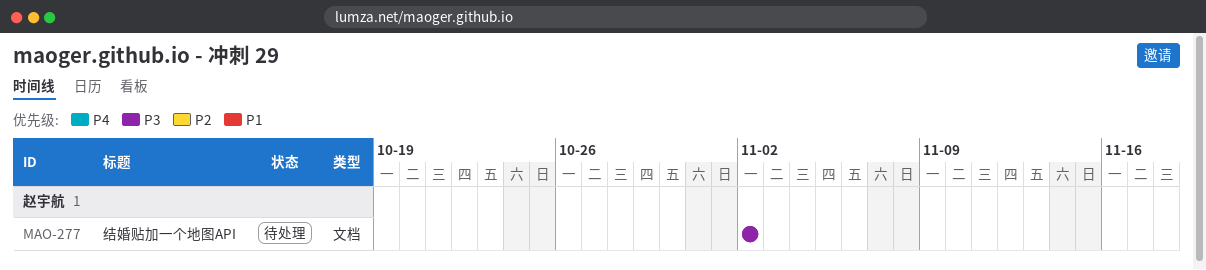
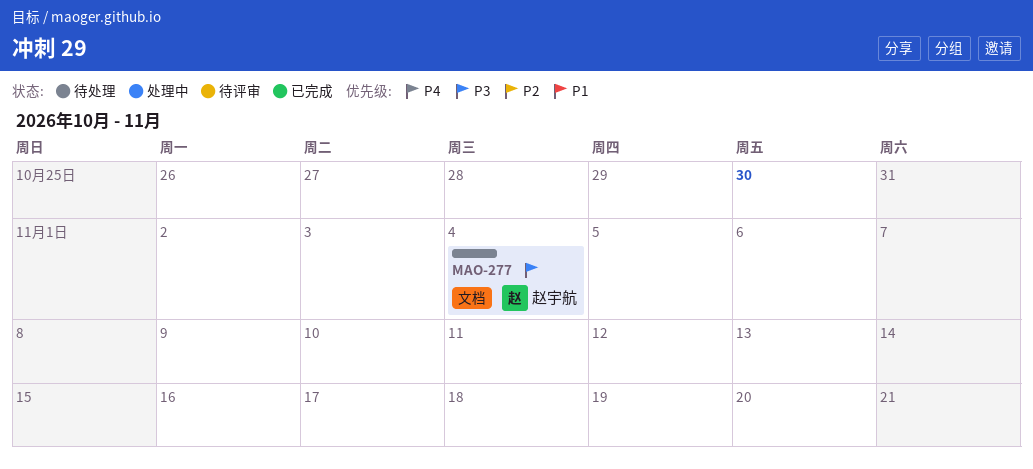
MAO-277, due: Nov 2 -> Nov 4

